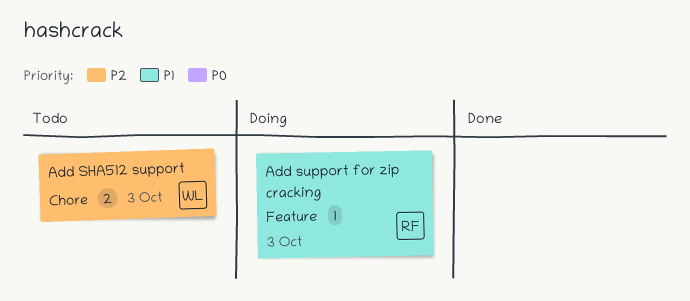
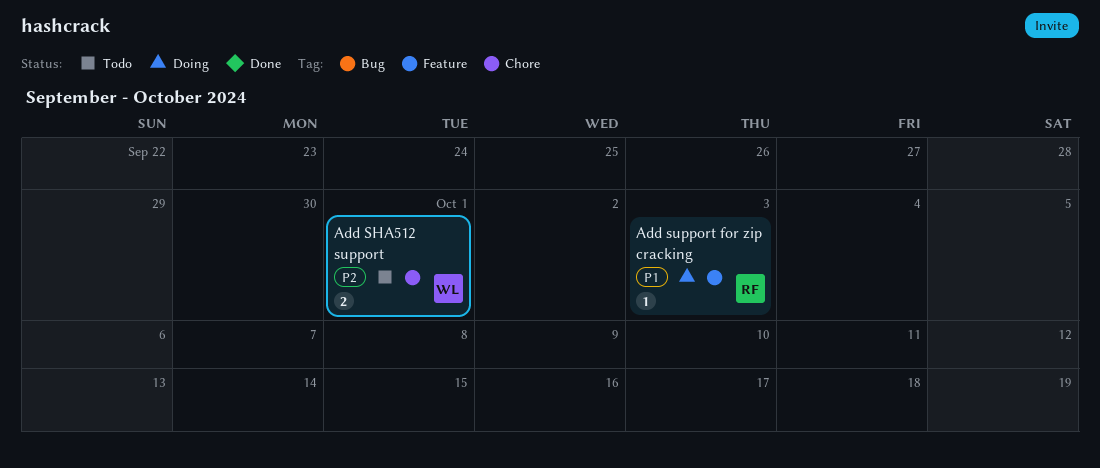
Add SHA512 support, due: Oct 3 -> Oct 1

